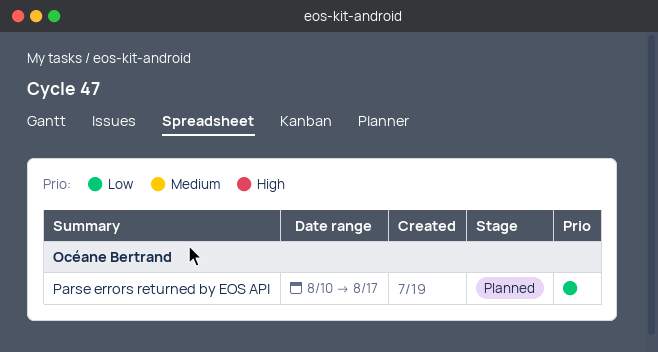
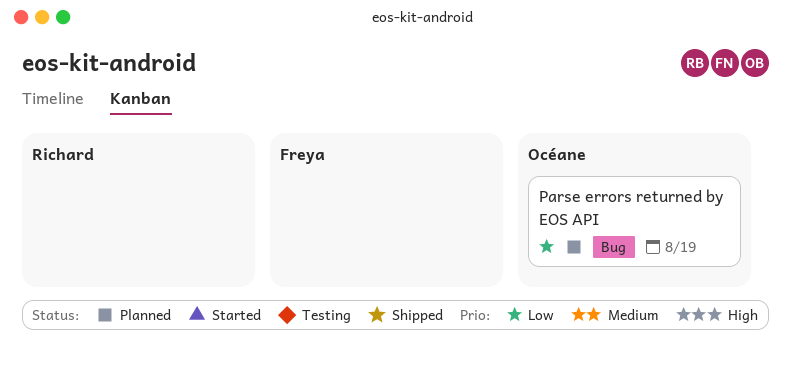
Parse errors returned by EOS API, due: Aug 17 -> Aug 19

